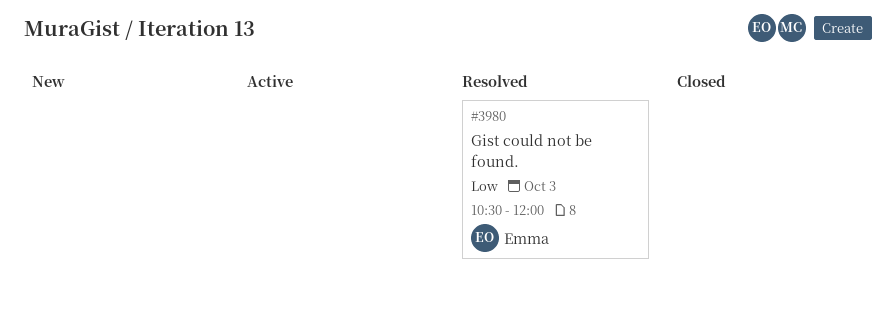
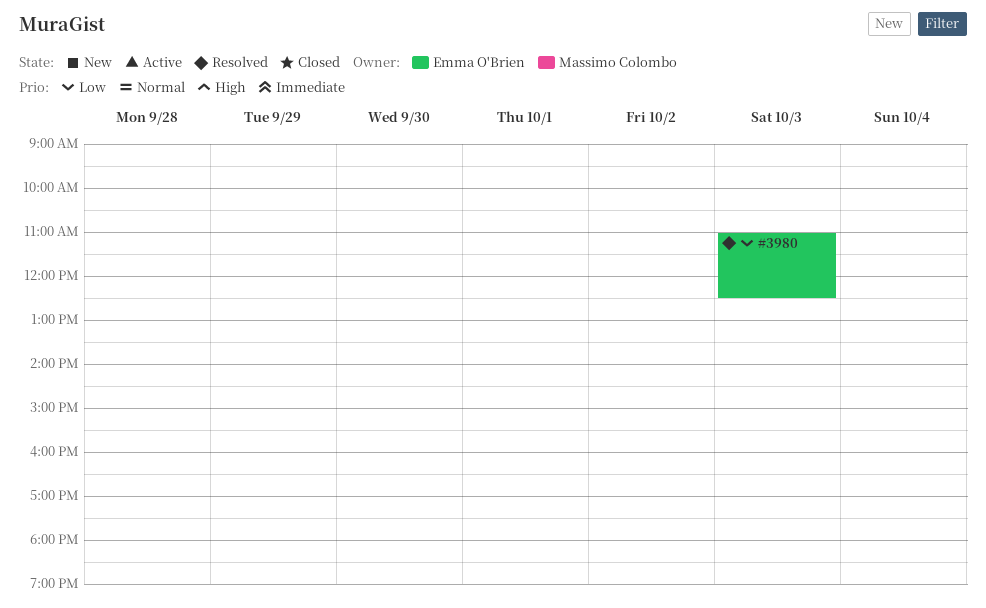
#3980, begins: 10:30 -> 11:00
#3980, ends: 12:00 -> 12:30

